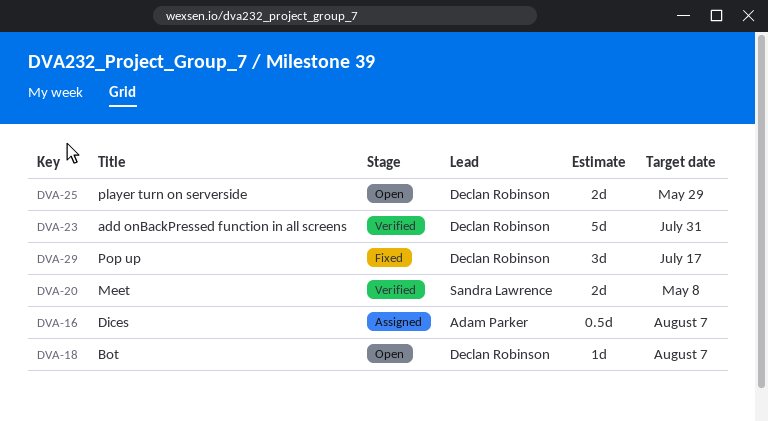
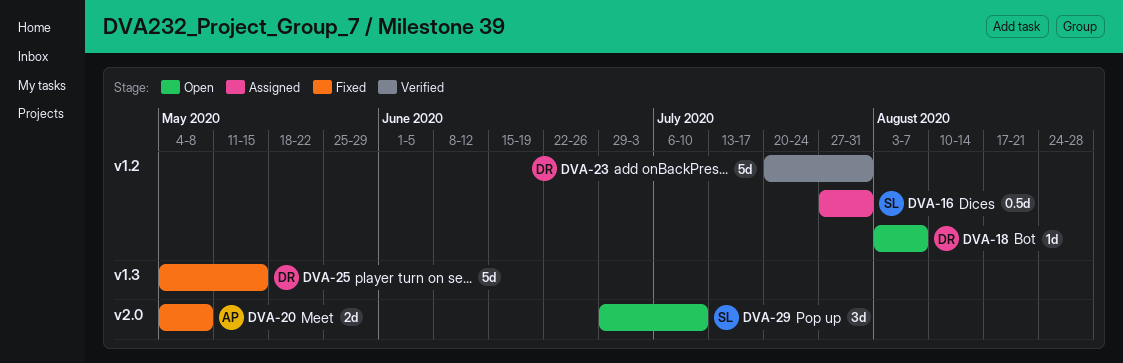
DVA-16, owner: Adam Parker -> Sandra Lawrence
DVA-16, due: Aug 7 -> Jul 31
DVA-20, status: Verified -> Fixed
DVA-20, owner: Sandra Lawrence -> Adam Parker
DVA-25, status: Open -> Fixed
DVA-25, estimate: 2d -> 5d
DVA-25, due: May 29 -> May 15
DVA-29, status: Fixed -> Open
DVA-29, owner: Declan Robinson -> Sandra Lawrence
DVA-29, due: Jul 17 -> Jul 10

